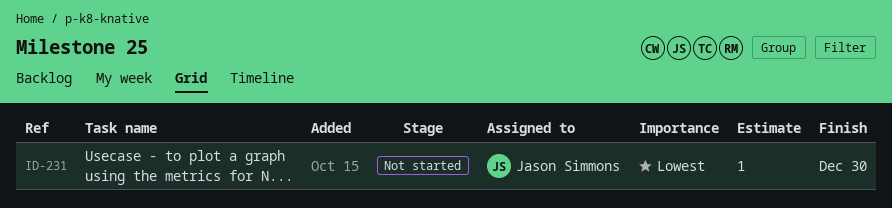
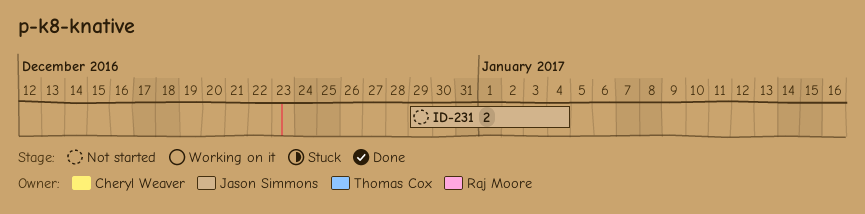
ID-231, estimate: 1 -> 2
ID-231, due: Dec 30 -> Jan 4

